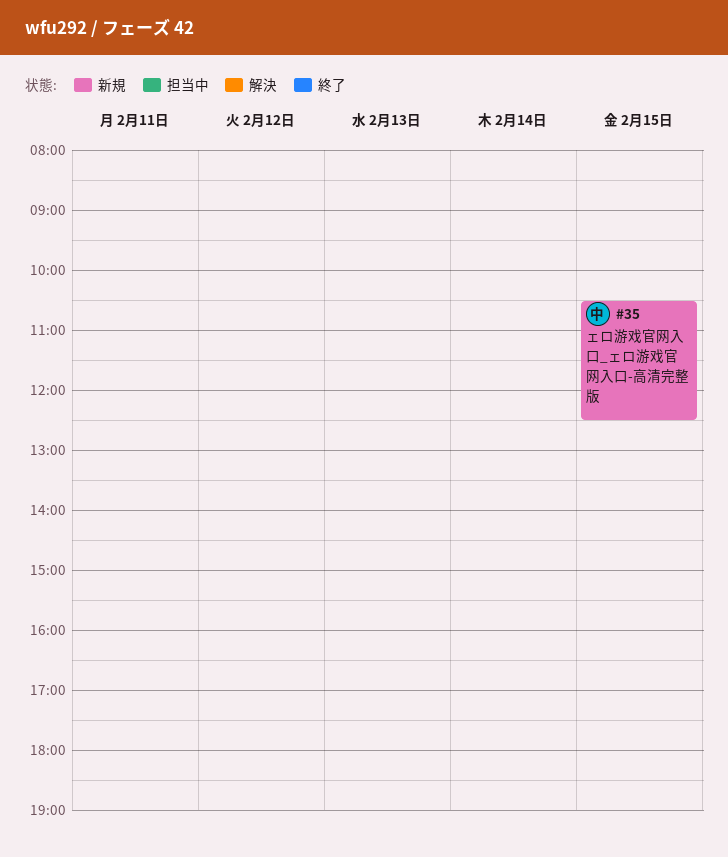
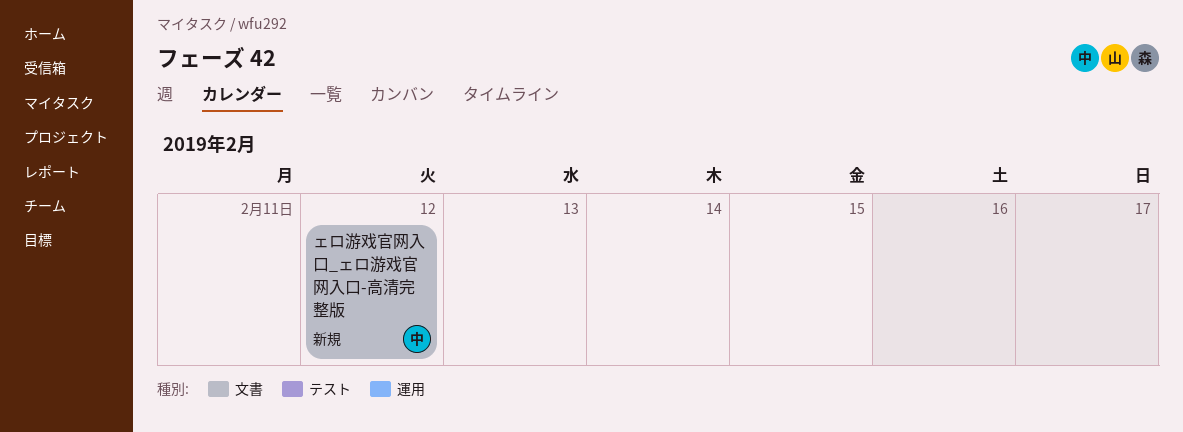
ェロ游戏官网入口_ェロ游戏官网入口-高清完整版, day: Feb 15 -> Feb 12

